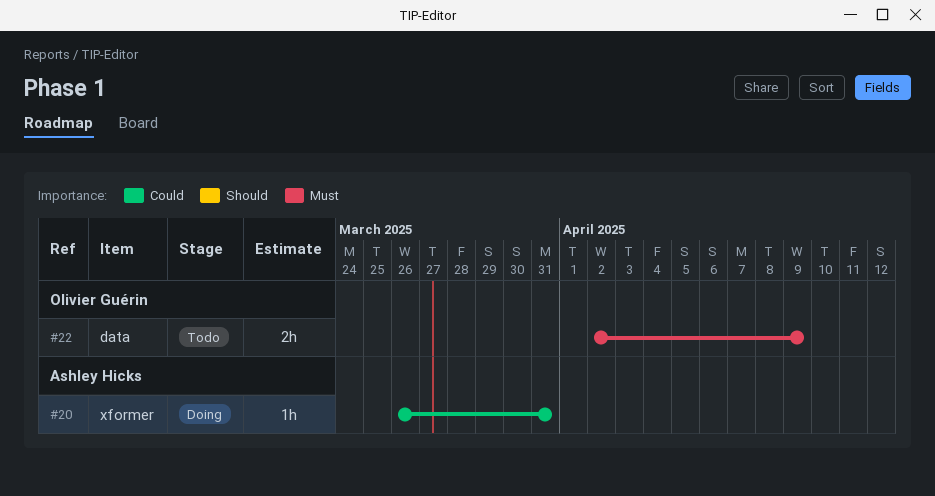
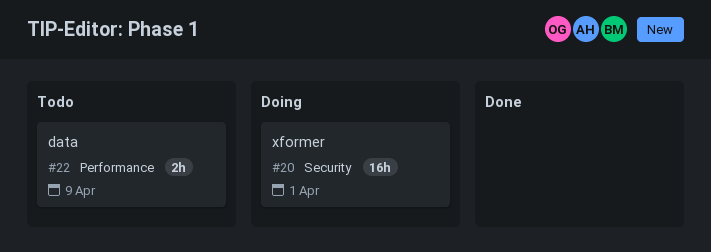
#20, estimate: 1h -> 16h
#20, due: Mar 31 -> Apr 1

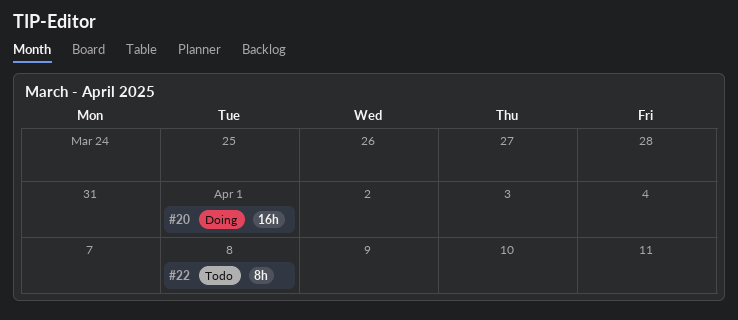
#22, estimate: 2h -> 8h
#22, due: Apr 9 -> Apr 8

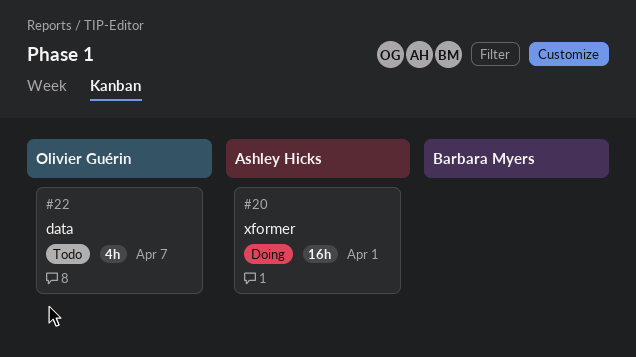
#22, estimate: 8h -> 4h
#22, due: Apr 8 -> Apr 7

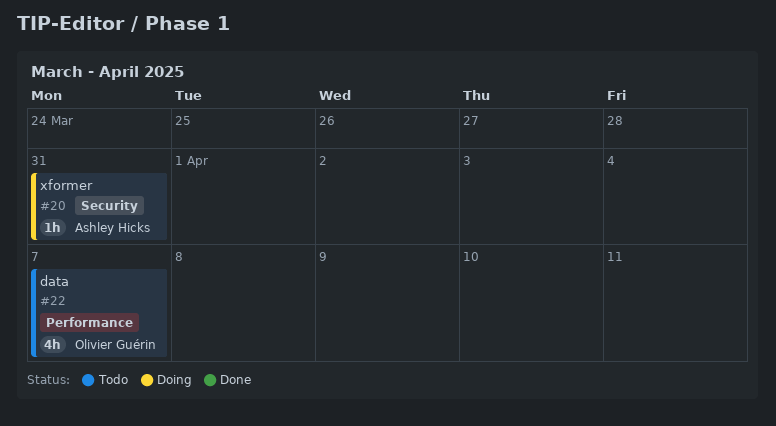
#20, estimate: 16h -> 1h
#20, due: Apr 1 -> Mar 31

